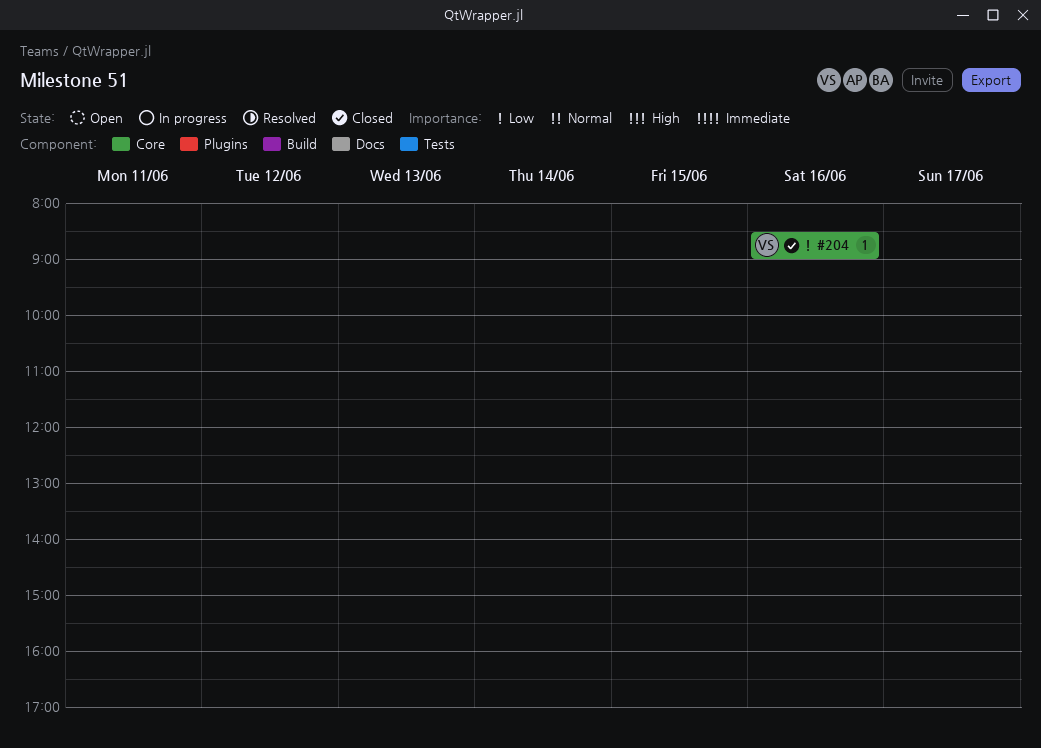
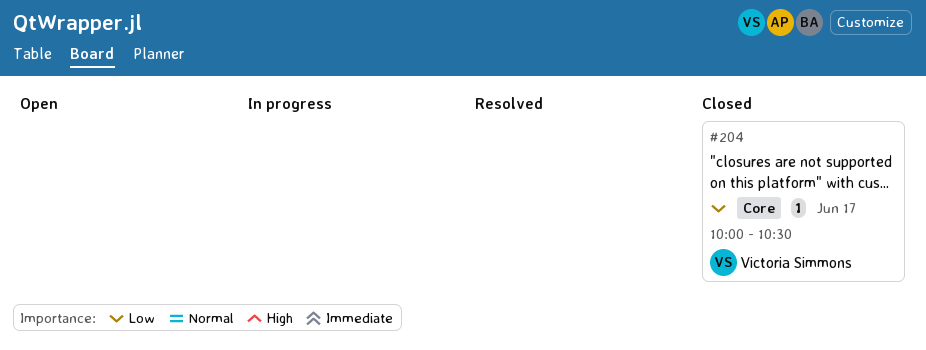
#204, day: Jun 16 -> Jun 17
#204, begins: 08:30 -> 10:00
#204, ends: 09:00 -> 10:30

